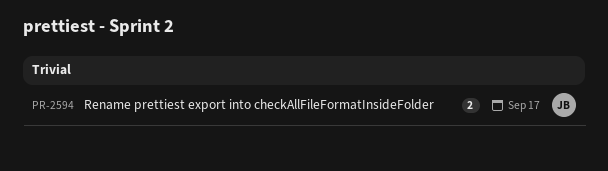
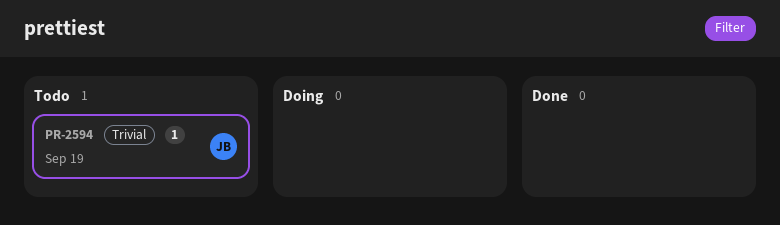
PR-2594, estimate: 2 -> 1
PR-2594, due: Sep 17 -> Sep 19

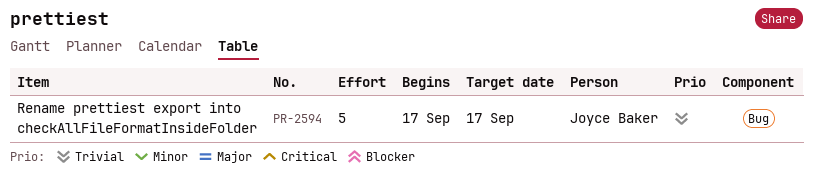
PR-2594, estimate: 1 -> 5
PR-2594, due: Sep 19 -> Sep 17

